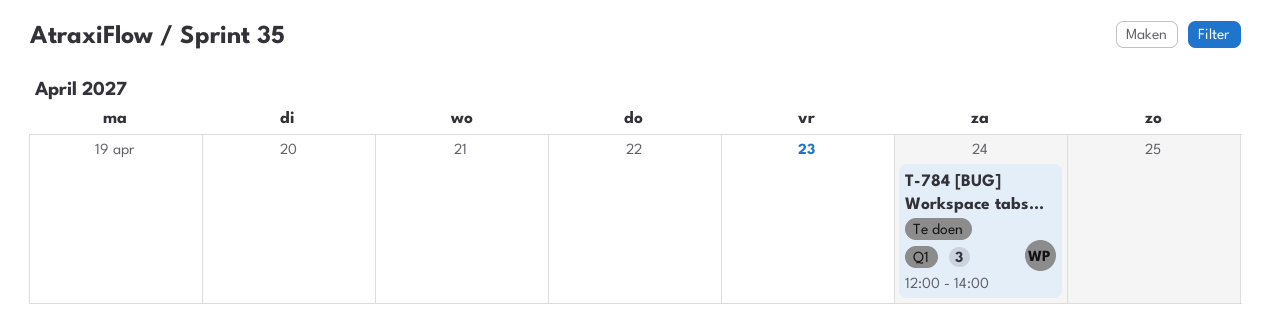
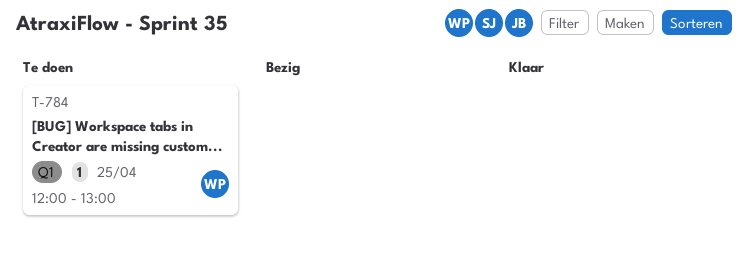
T-784, estimate: 3 -> 1
T-784, day: Apr 24 -> Apr 25
T-784, ends: 14:00 -> 13:00

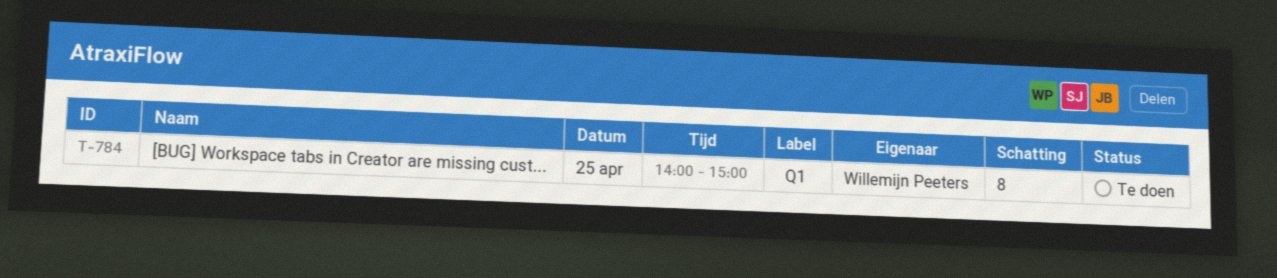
T-784, estimate: 1 -> 8
T-784, begins: 12:00 -> 14:00
T-784, ends: 13:00 -> 15:00

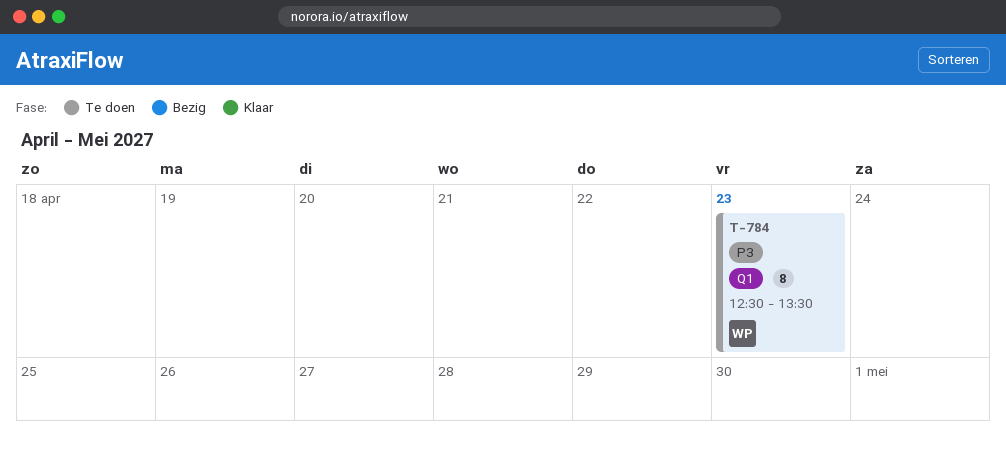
T-784, day: Apr 25 -> Apr 23
T-784, begins: 14:00 -> 12:30
T-784, ends: 15:00 -> 13:30

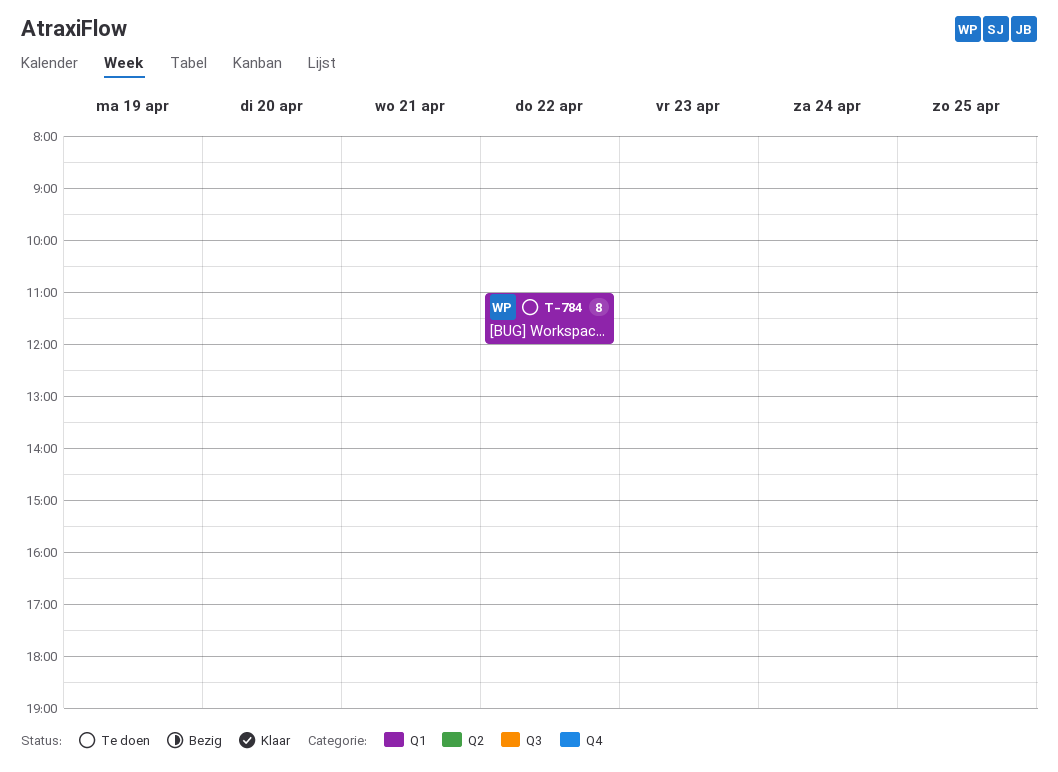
T-784, day: Apr 23 -> Apr 22
T-784, begins: 12:30 -> 11:00
T-784, ends: 13:30 -> 12:00

